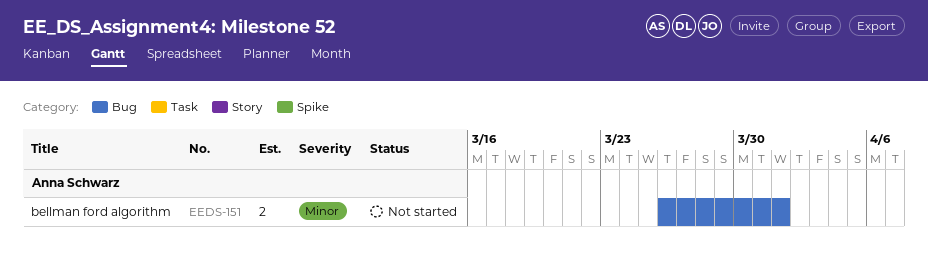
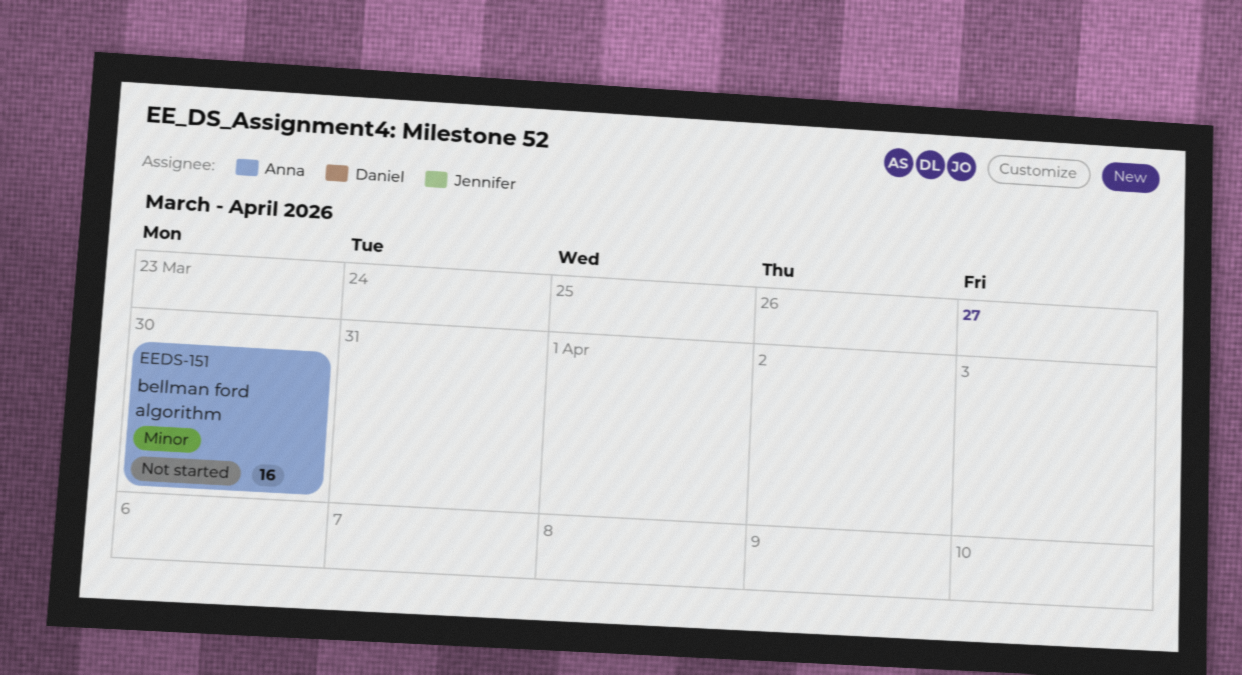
EEDS-151, estimate: 2 -> 16
EEDS-151, due: Apr 1 -> Mar 30

